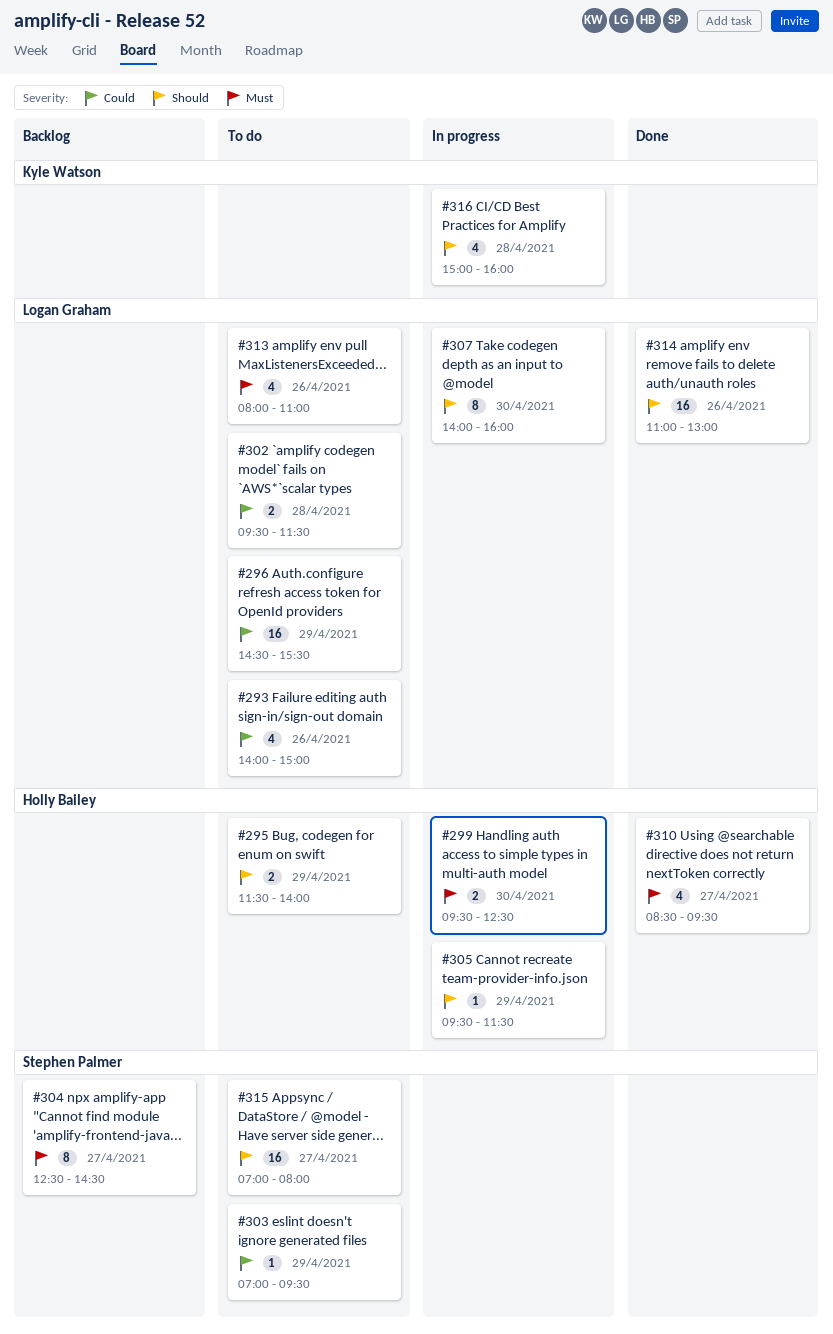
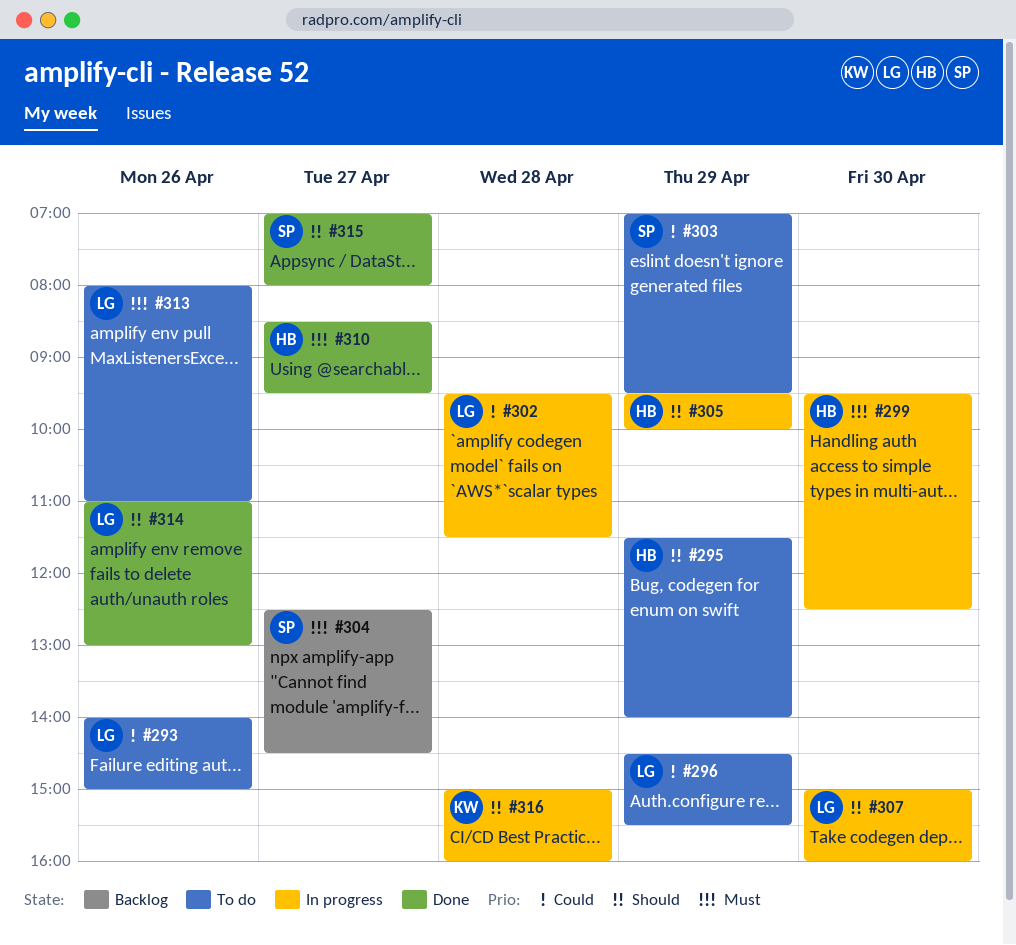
#302, status: To do -> In progress
#305, ends: 11:30 -> 10:00
#307, begins: 14:00 -> 15:00
#315, status: To do -> Done

